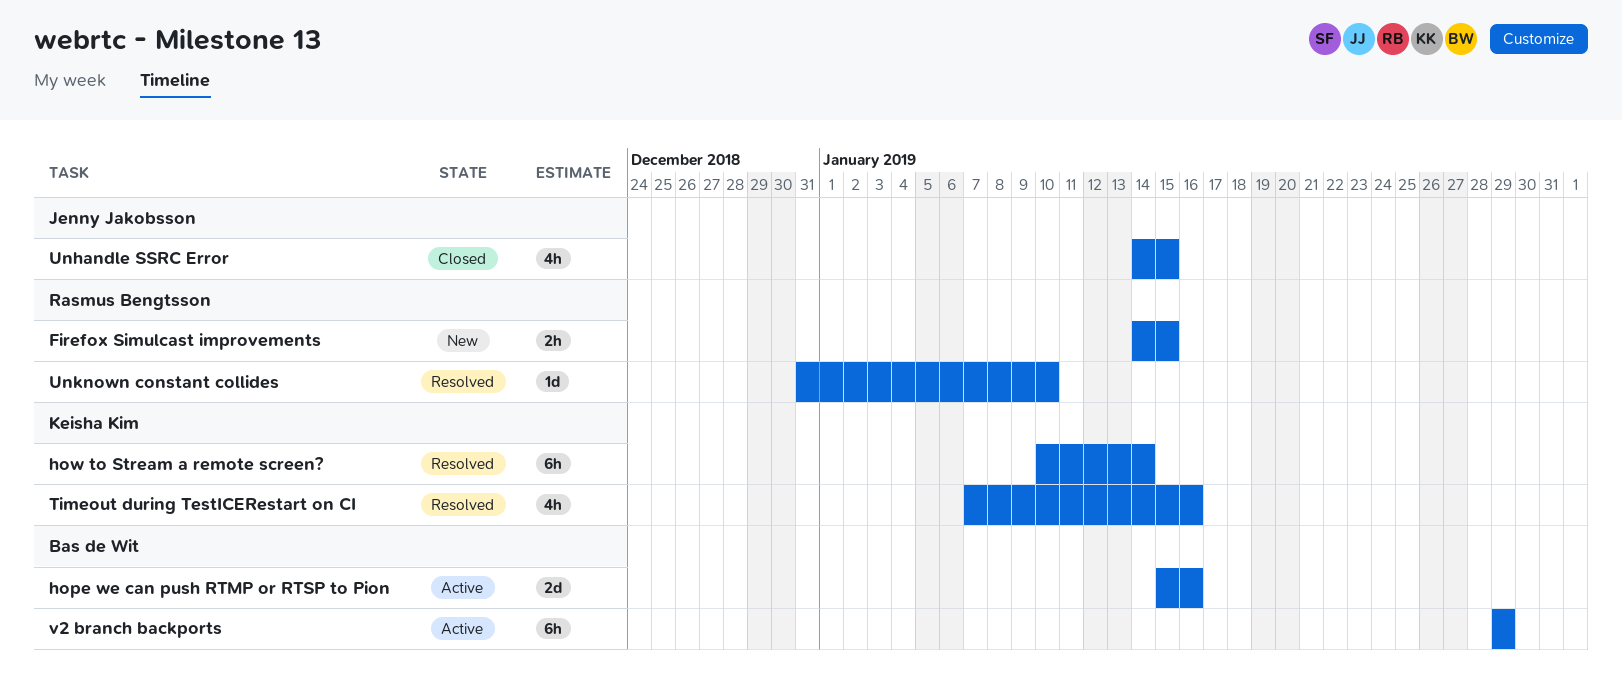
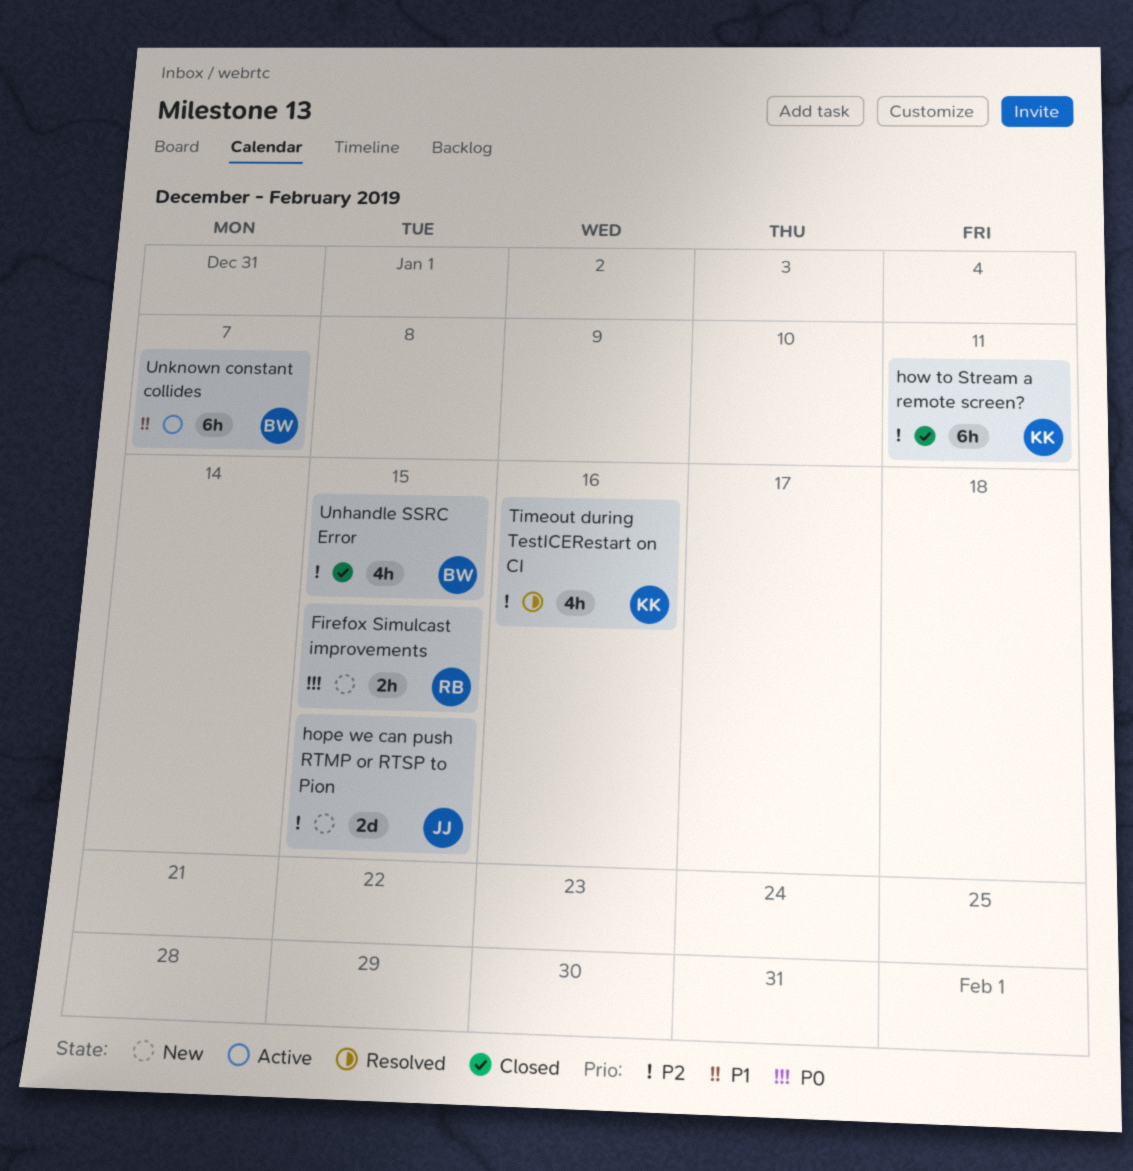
hope we can push RTMP or RTSP to Pion, status: Active -> New
hope we can push RTMP or RTSP to Pion, owner: Bas de Wit -> Jenny Jakobsson
hope we can push RTMP or RTSP to Pion, due: Jan 16 -> Jan 15
how to Stream a remote screen?, status: Resolved -> Closed
how to Stream a remote screen?, due: Jan 14 -> Jan 11
Unhandle SSRC Error, owner: Jenny Jakobsson -> Bas de Wit
Unknown constant collides, status: Resolved -> Active
Unknown constant collides, owner: Rasmus Bengtsson -> Bas de Wit
Unknown constant collides, estimate: 1d -> 6h
Unknown constant collides, due: Jan 10 -> Jan 7
v2 branch backports: present -> none

